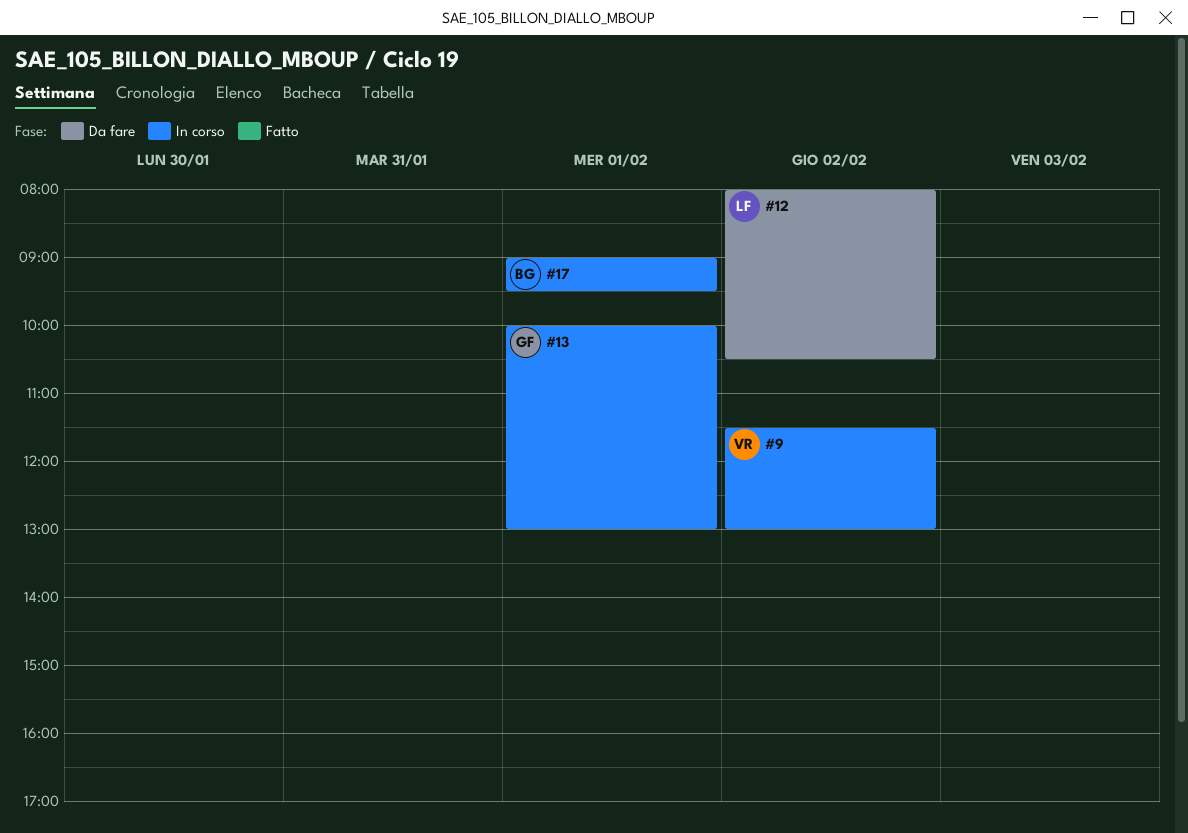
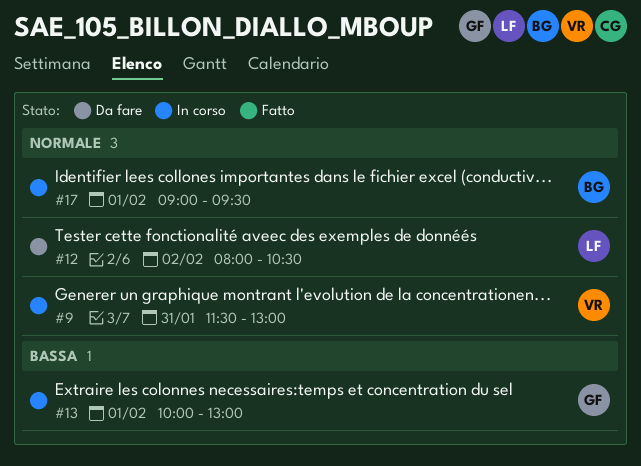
#9, day: Feb 2 -> Jan 31

